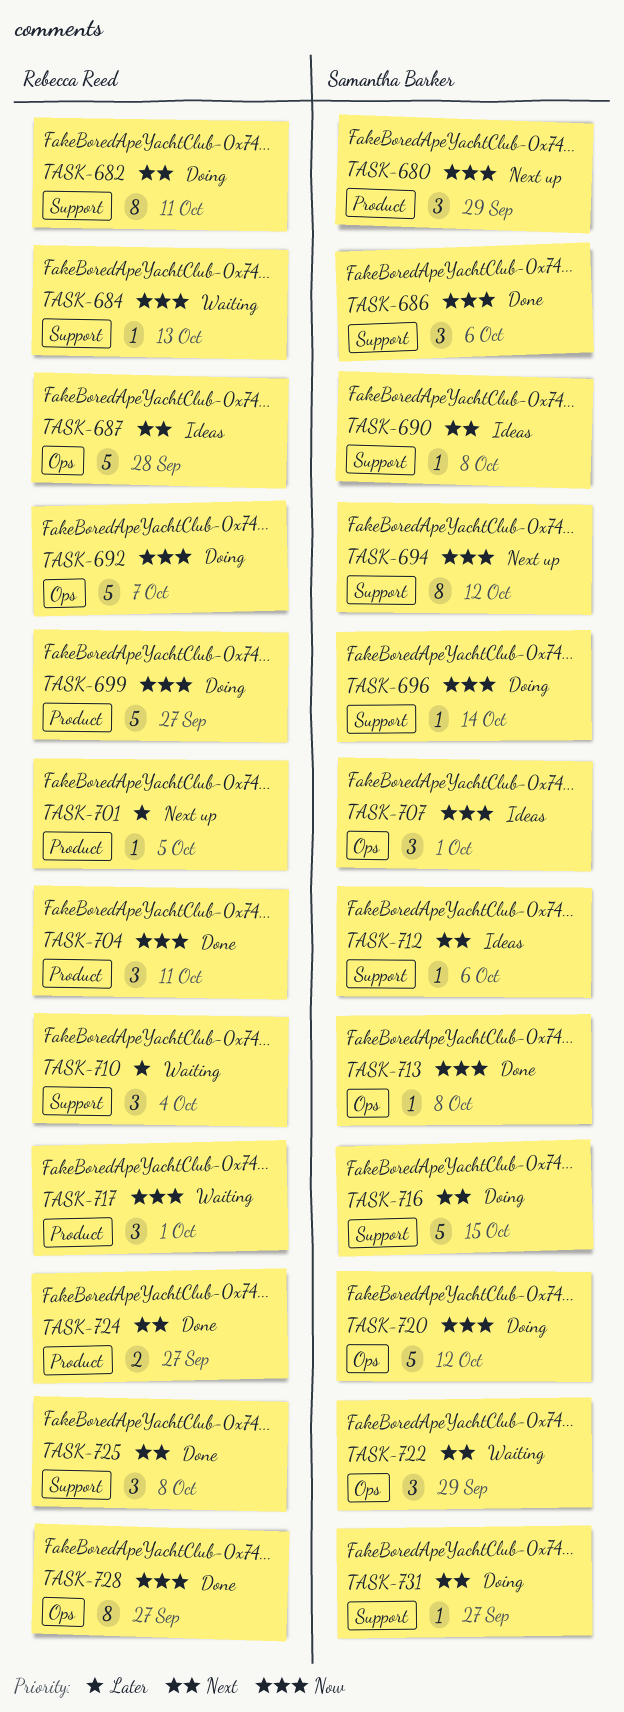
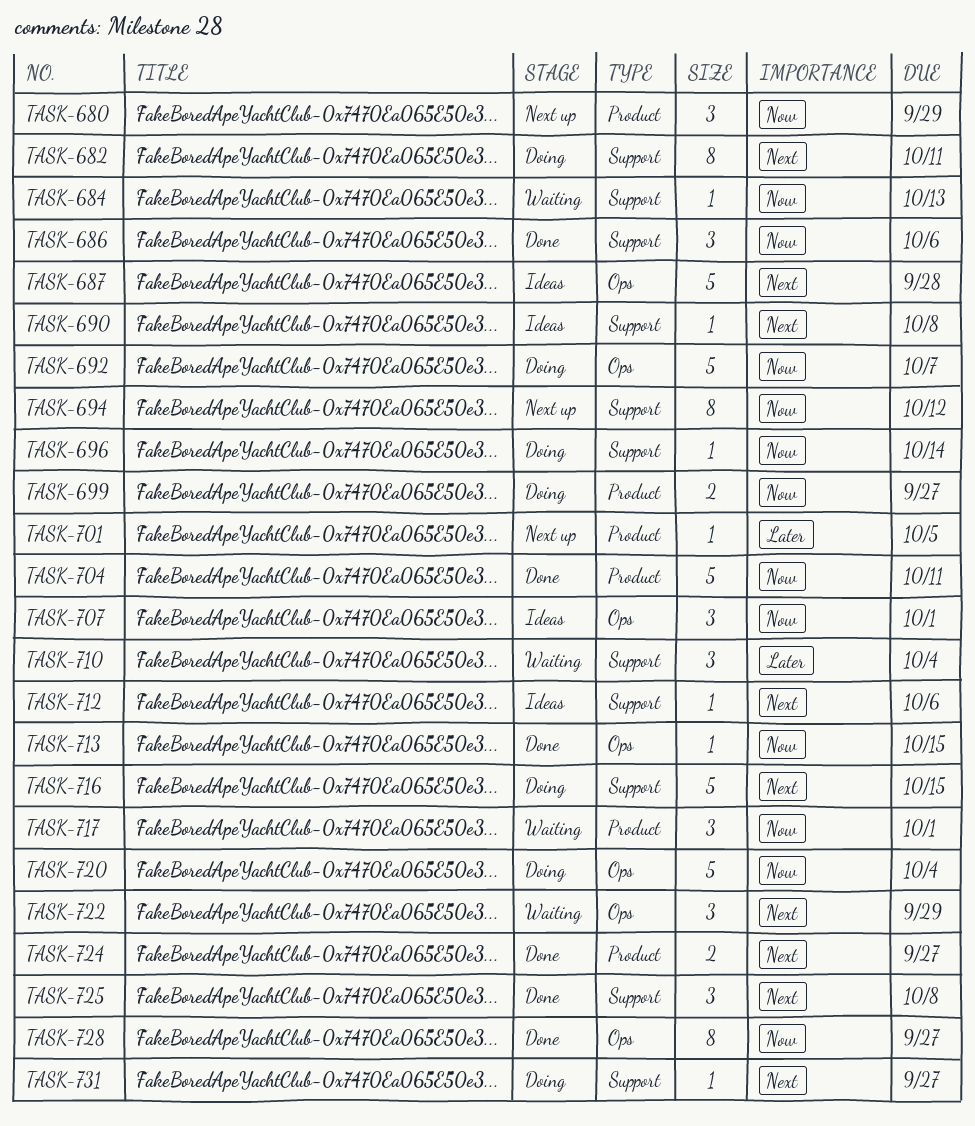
TASK-699, estimate: 5 -> 2
TASK-704, estimate: 3 -> 5
TASK-713, due: Oct 8 -> Oct 15
TASK-720, due: Oct 12 -> Oct 4

